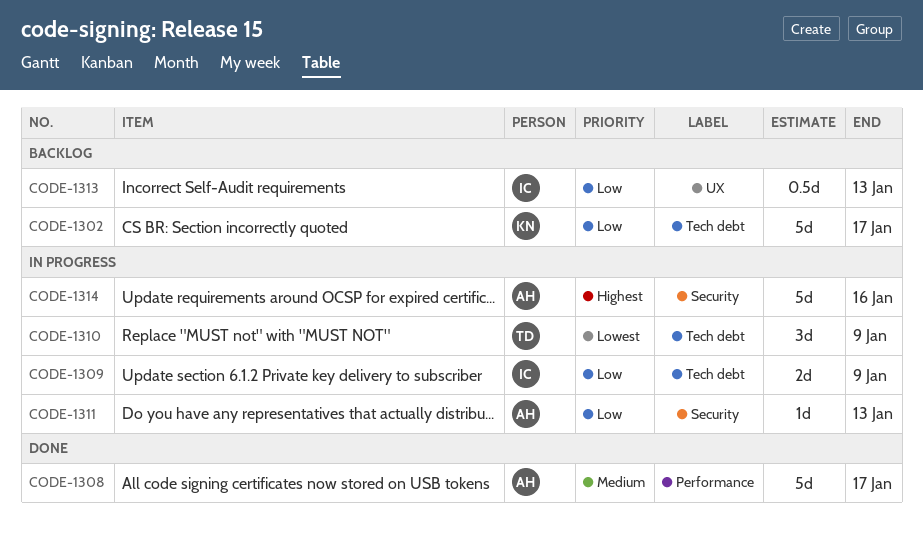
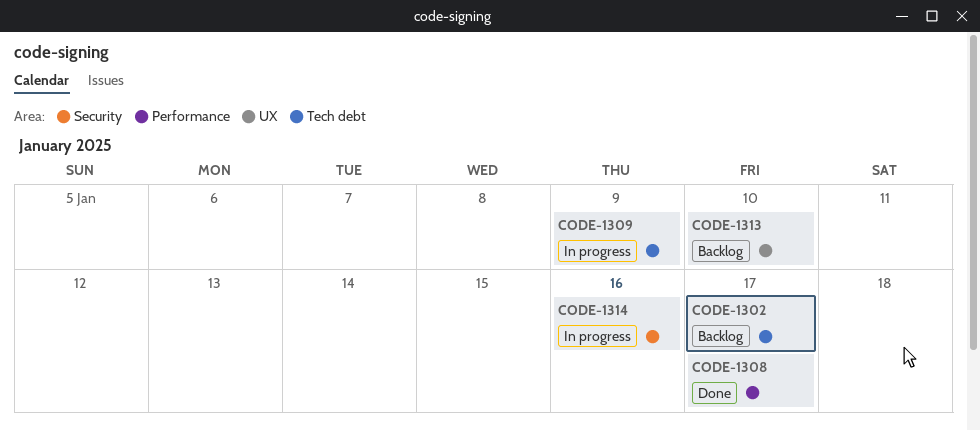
CODE-1310: present -> none
CODE-1311: present -> none
CODE-1313, due: Jan 13 -> Jan 10

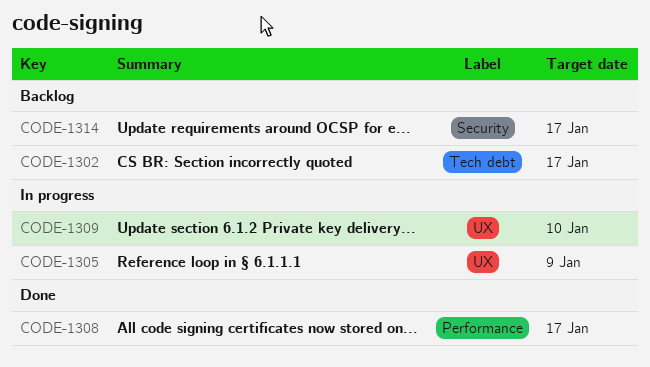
CODE-1305: none -> present
CODE-1309, label: Tech debt -> UX
CODE-1309, due: Jan 9 -> Jan 10
CODE-1313: present -> none
CODE-1314, status: In progress -> Backlog
CODE-1314, due: Jan 16 -> Jan 17

